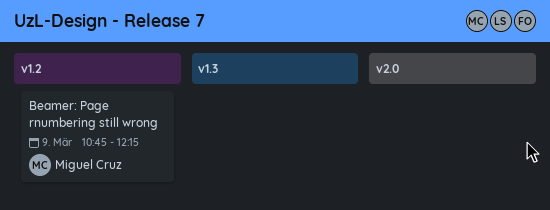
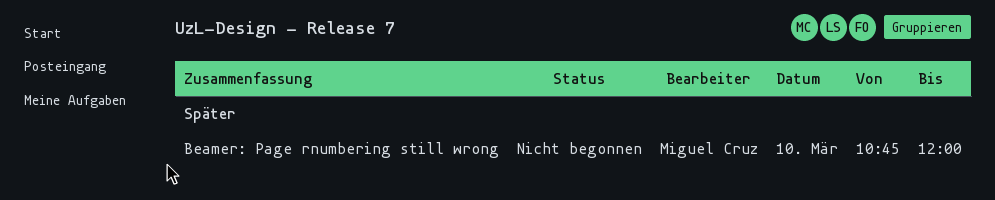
Beamer: Page rnumbering still wrong, day: Mar 9 -> Mar 10
Beamer: Page rnumbering still wrong, ends: 12:15 -> 12:00

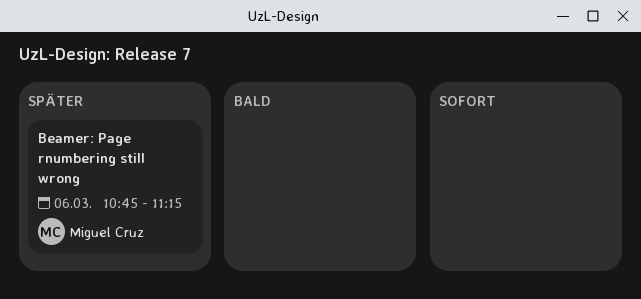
Beamer: Page rnumbering still wrong, day: Mar 10 -> Mar 6
Beamer: Page rnumbering still wrong, ends: 12:00 -> 11:15

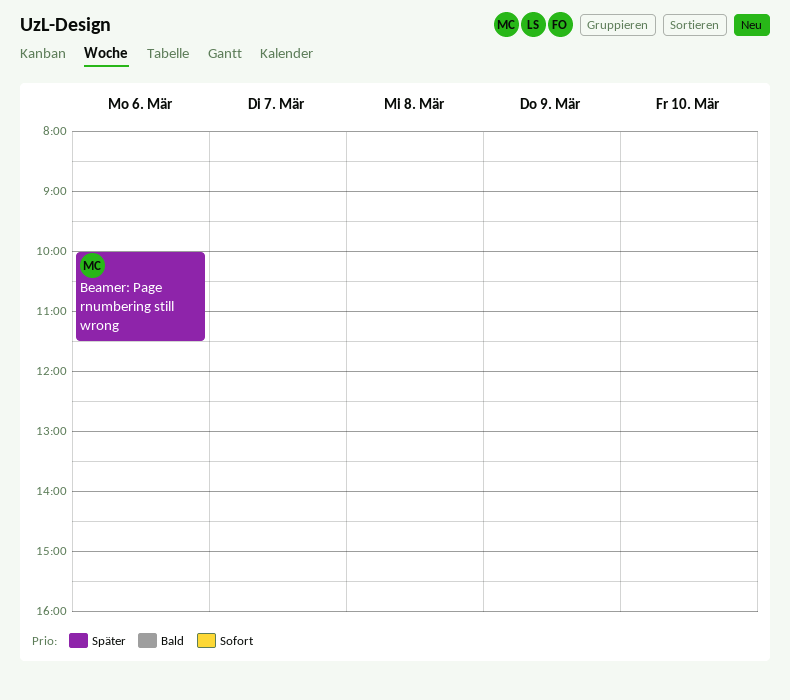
Beamer: Page rnumbering still wrong, begins: 10:45 -> 10:00
Beamer: Page rnumbering still wrong, ends: 11:15 -> 11:30

